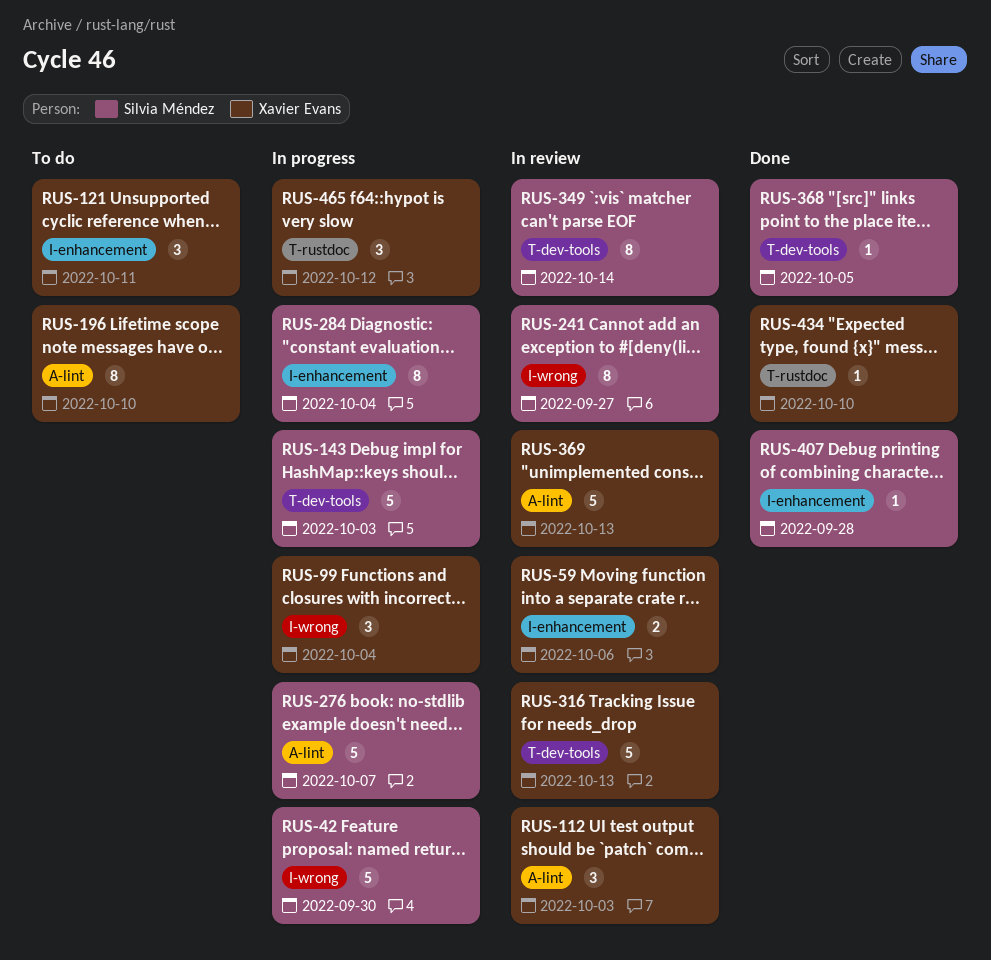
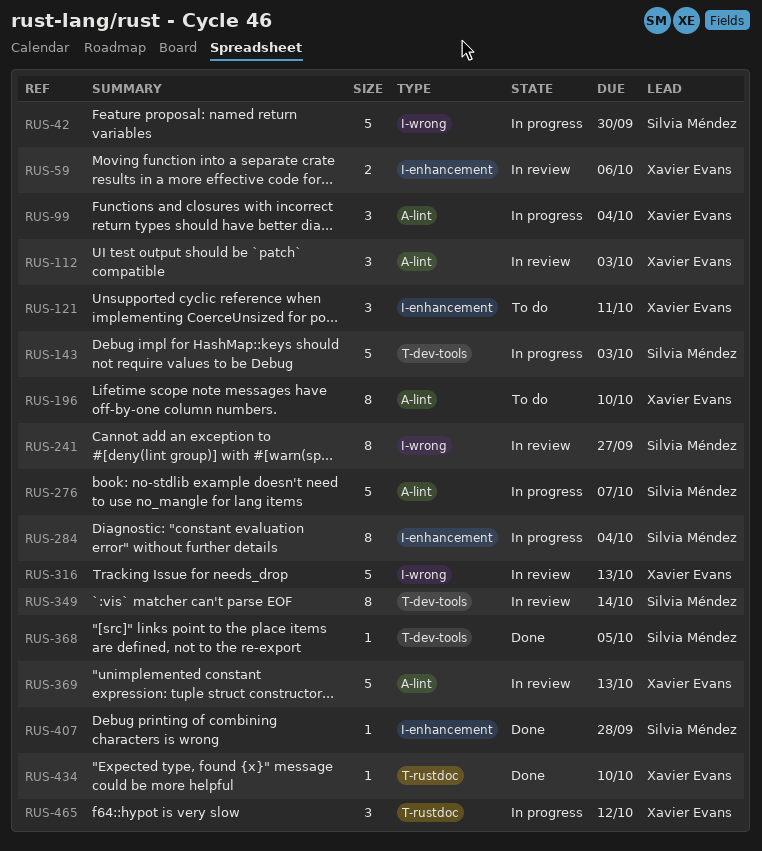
RUS-99, label: I-wrong -> A-lint
RUS-316, label: T-dev-tools -> I-wrong

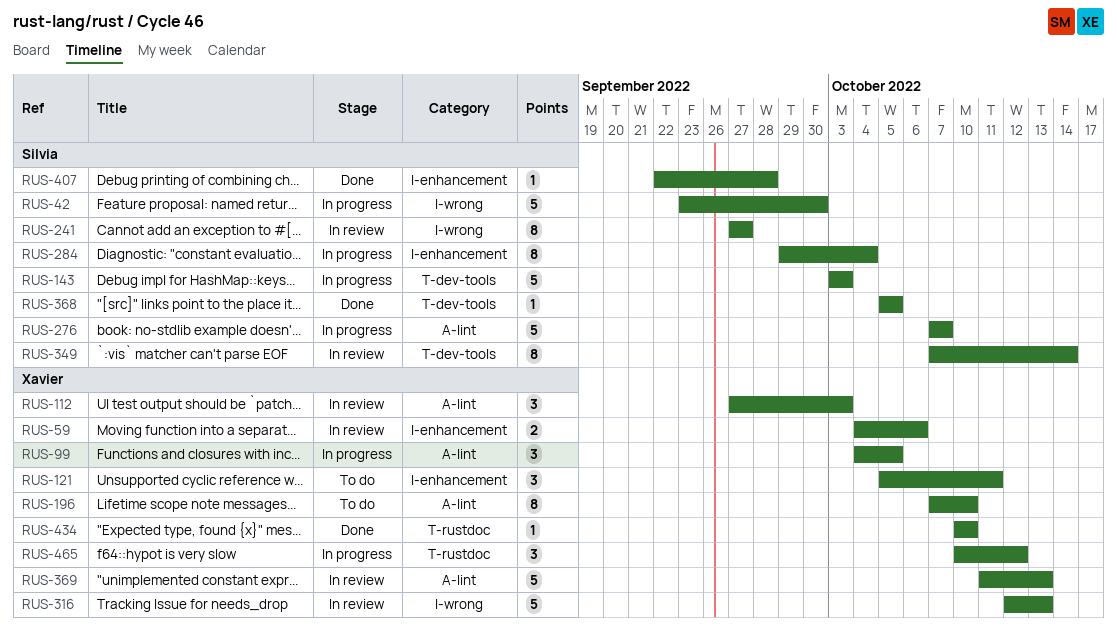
RUS-99, due: Oct 4 -> Oct 5

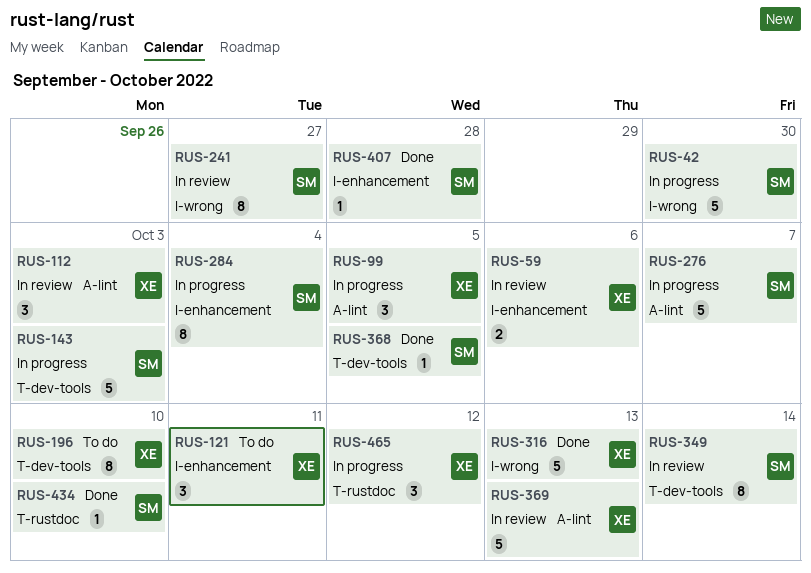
RUS-196, label: A-lint -> T-dev-tools
RUS-316, status: In review -> Done
RUS-434, owner: Xavier -> Silvia

